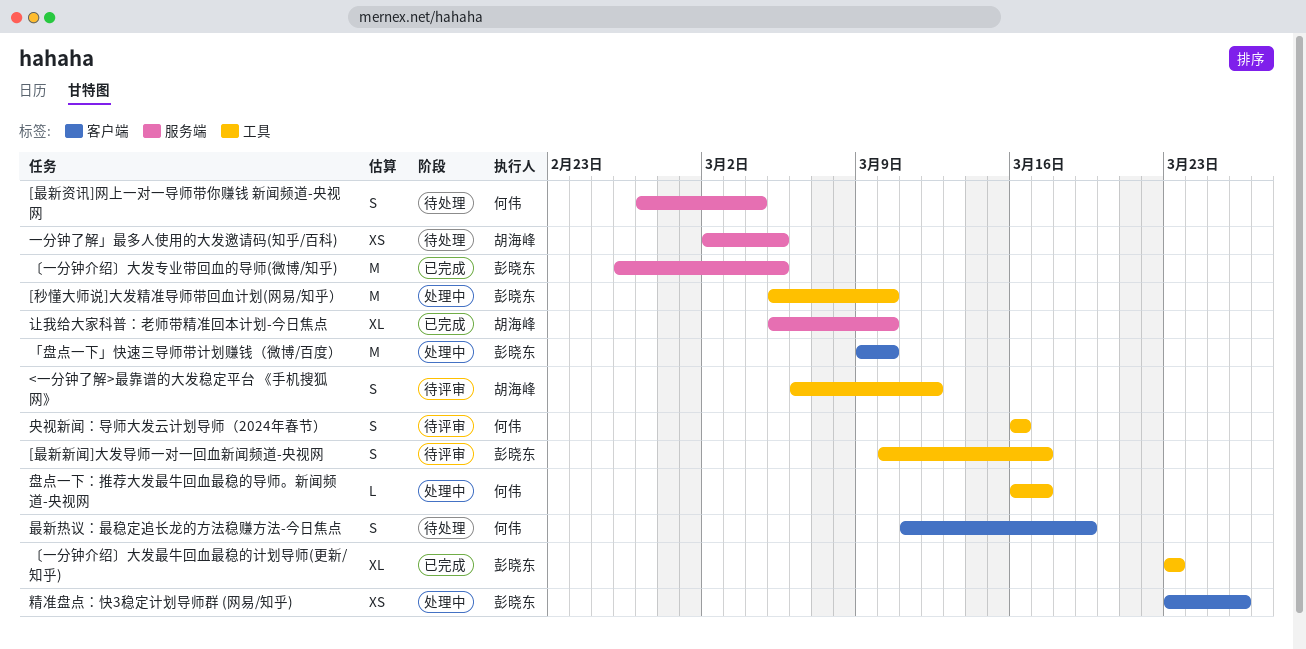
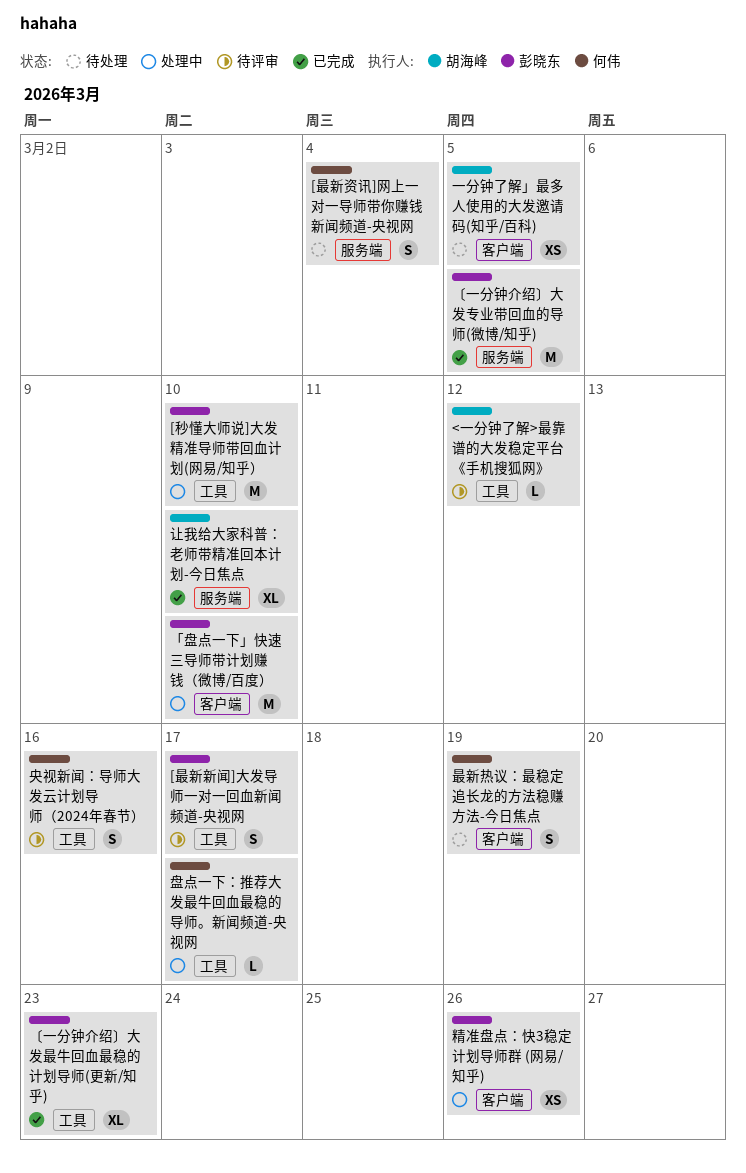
<一分钟了解>最靠谱的大发稳定平台 《手机搜狐网》, estimate: S -> L
一分钟了解」最多人使用的大发邀请码(知乎/百科), label: 服务端 -> 客户端

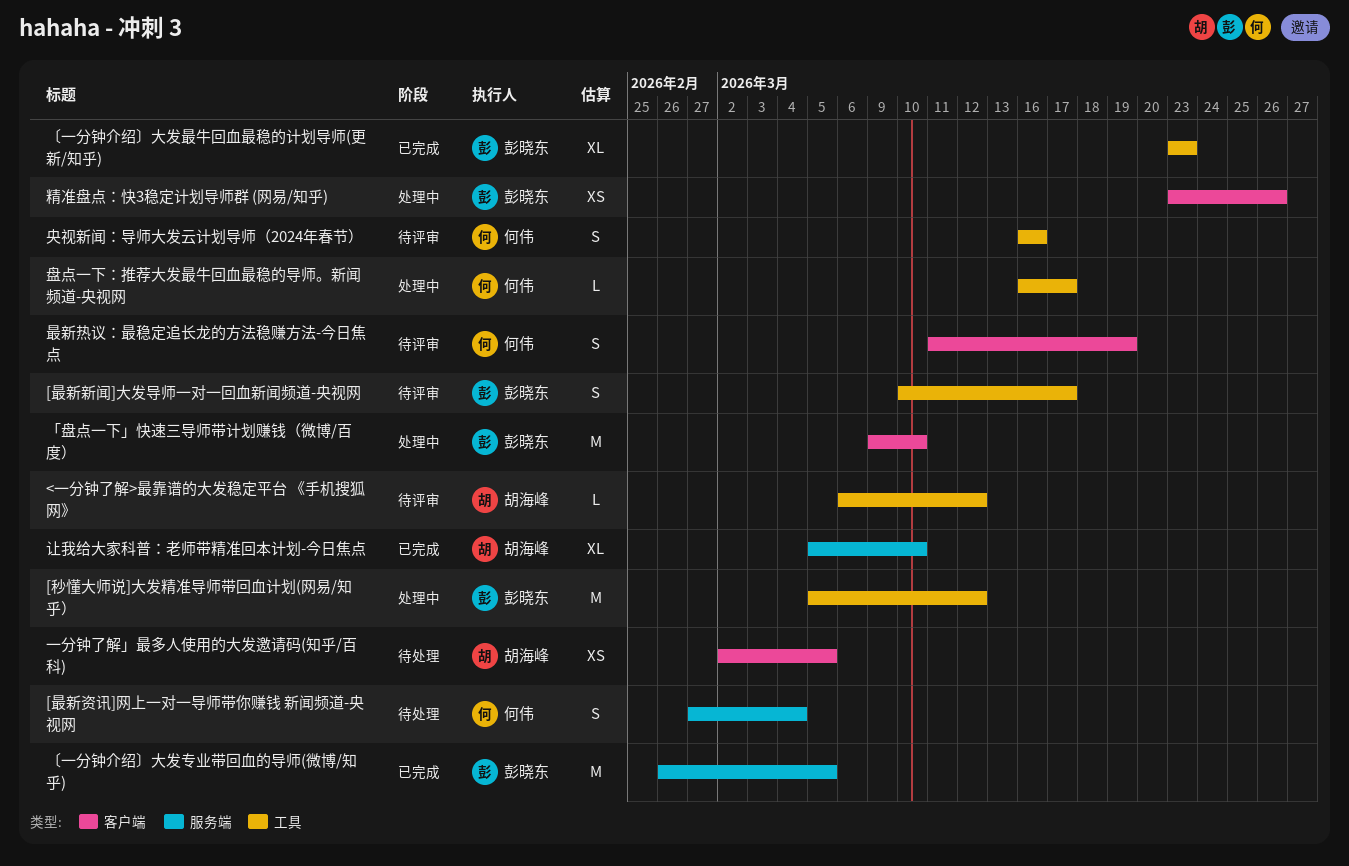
[秒懂大师说]大发精准导师带回血计划(网易/知乎）, due: Mar 10 -> Mar 12
最新热议：最稳定追长龙的方法稳赚方法-今日焦点, status: 待处理 -> 待评审

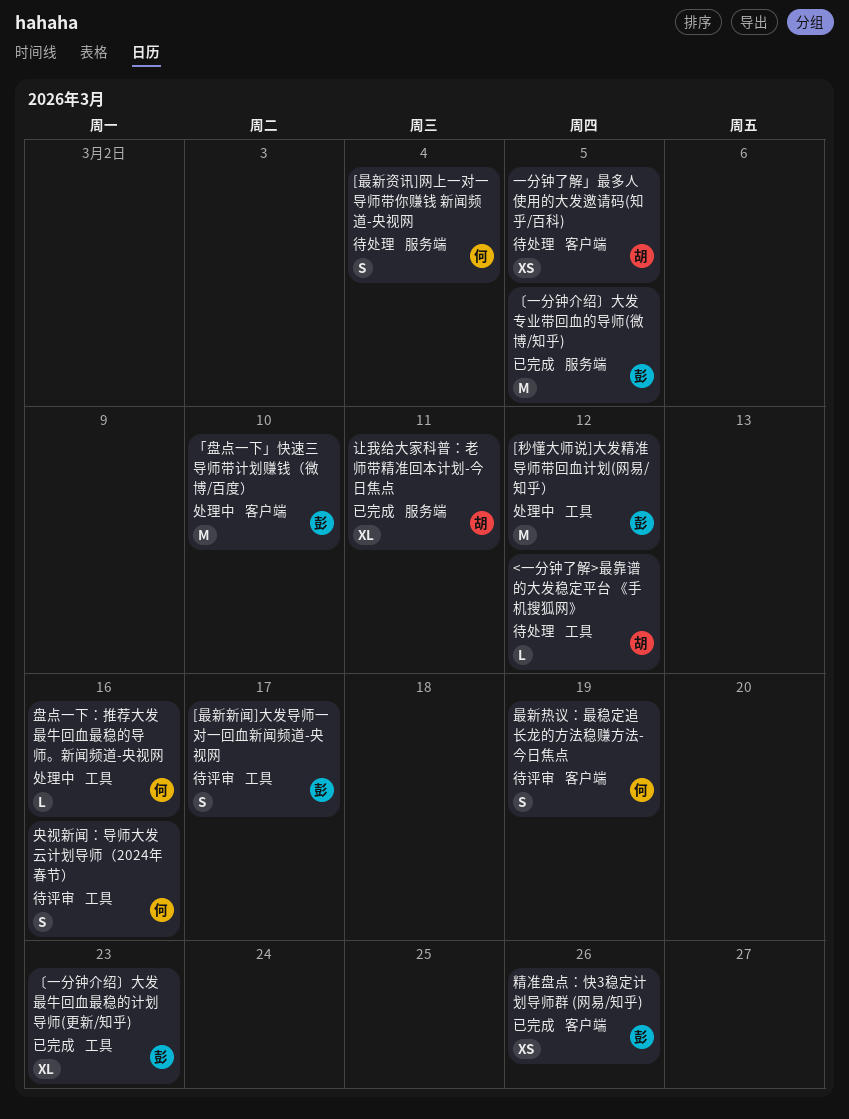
<一分钟了解>最靠谱的大发稳定平台 《手机搜狐网》, status: 待评审 -> 待处理
盘点一下：推荐大发最牛回血最稳的导师。新闻频道-央视网, due: Mar 17 -> Mar 16
精准盘点：快3稳定计划导师群 (网易/知乎), status: 处理中 -> 已完成
让我给大家科普：老师带精准回本计划-今日焦点, due: Mar 10 -> Mar 11

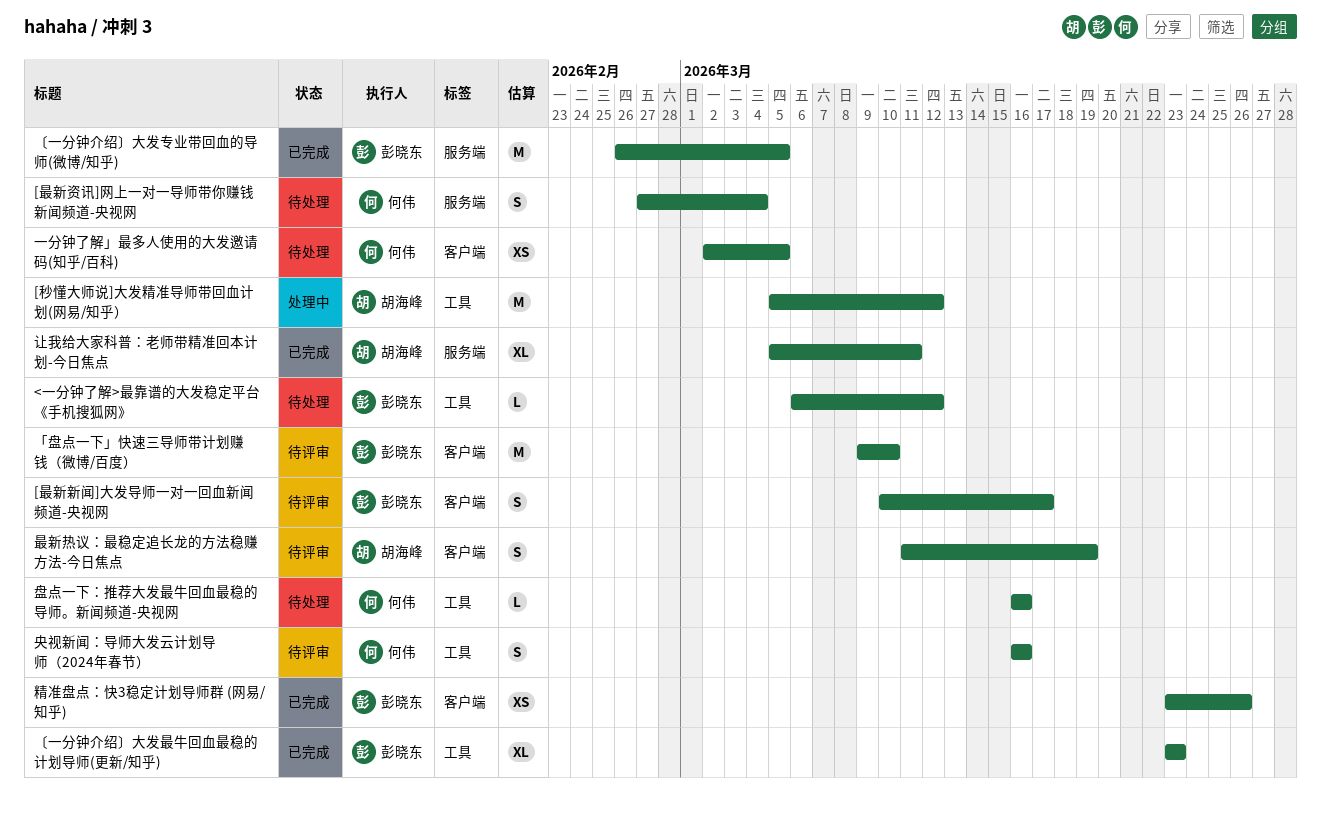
<一分钟了解>最靠谱的大发稳定平台 《手机搜狐网》, owner: 胡海峰 -> 彭晓东
[最新新闻]大发导师一对一回血新闻频道-央视网, label: 工具 -> 客户端
[秒懂大师说]大发精准导师带回血计划(网易/知乎）, owner: 彭晓东 -> 胡海峰
「盘点一下」快速三导师带计划赚钱（微博/百度）, status: 处理中 -> 待评审
一分钟了解」最多人使用的大发邀请码(知乎/百科), owner: 胡海峰 -> 何伟
最新热议：最稳定追长龙的方法稳赚方法-今日焦点, owner: 何伟 -> 胡海峰
盘点一下：推荐大发最牛回血最稳的导师。新闻频道-央视网, status: 处理中 -> 待处理

